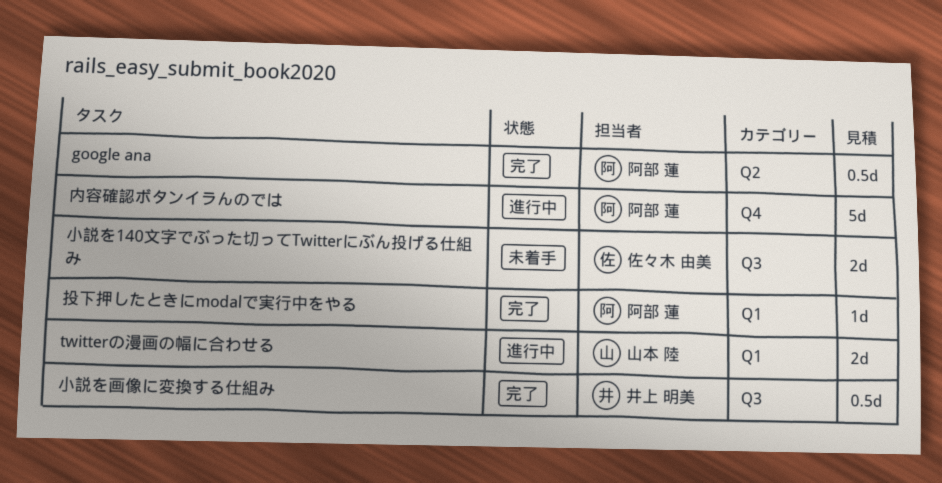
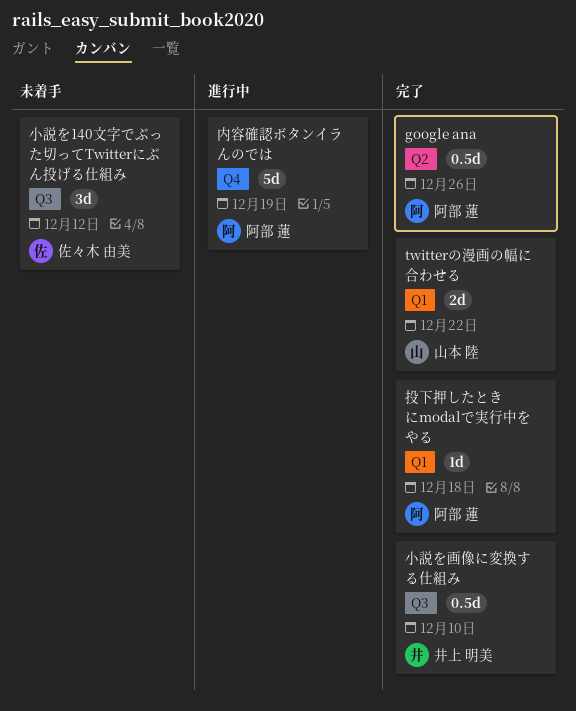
twitterの漫画の幅に合わせる, status: 進行中 -> 完了
小説を140文字でぶった切ってTwitterにぶん投げる仕組み, estimate: 2d -> 3d

